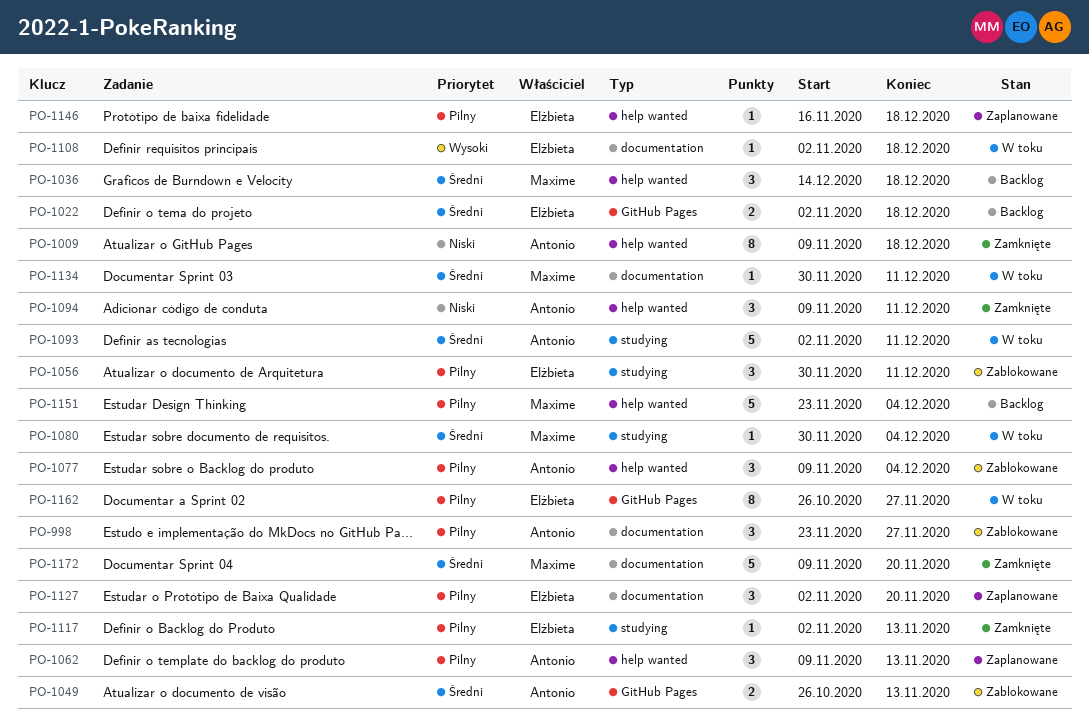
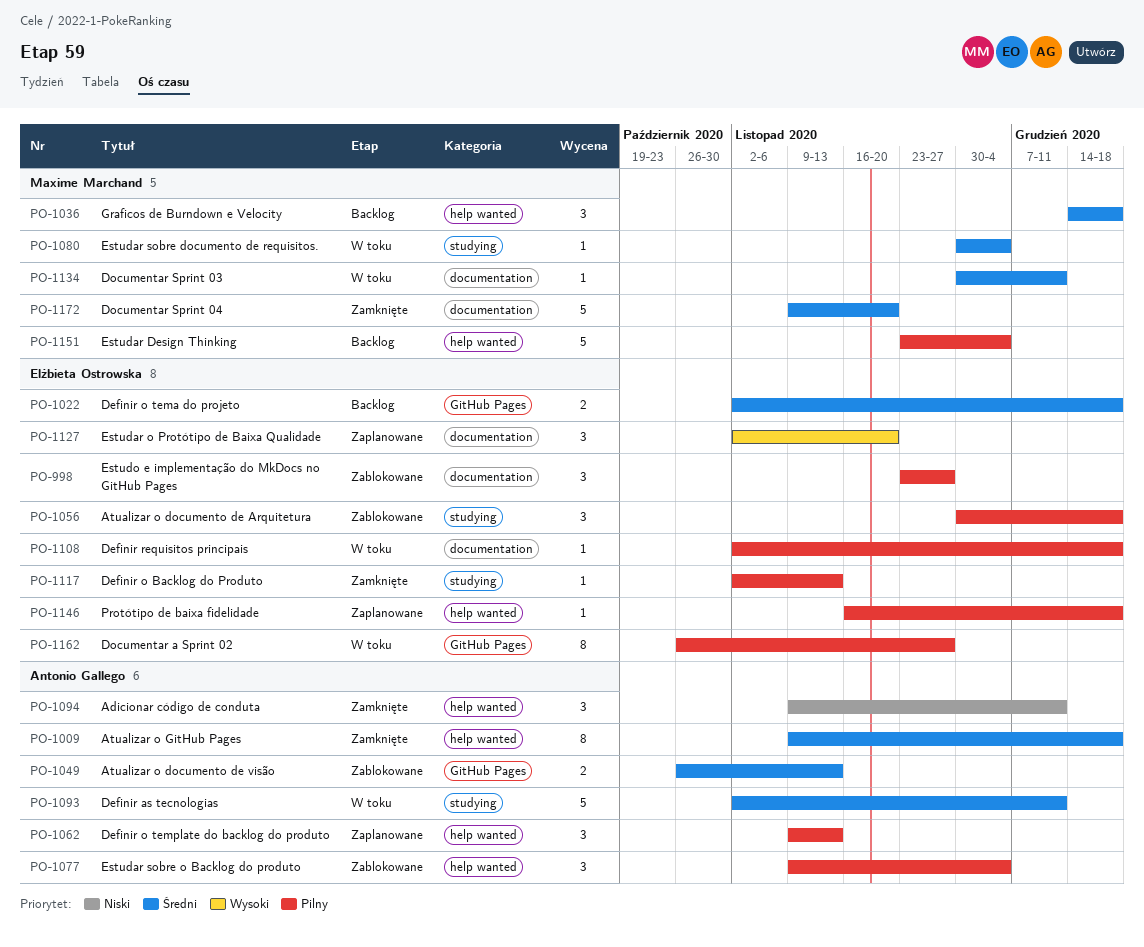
PO-998, owner: Antonio Gallego -> Elżbieta Ostrowska
PO-1009, priority: Niski -> Średni
PO-1056, due: Dec 11 -> Dec 18
PO-1108, priority: Wysoki -> Pilny
PO-1127, priority: Pilny -> Wysoki

